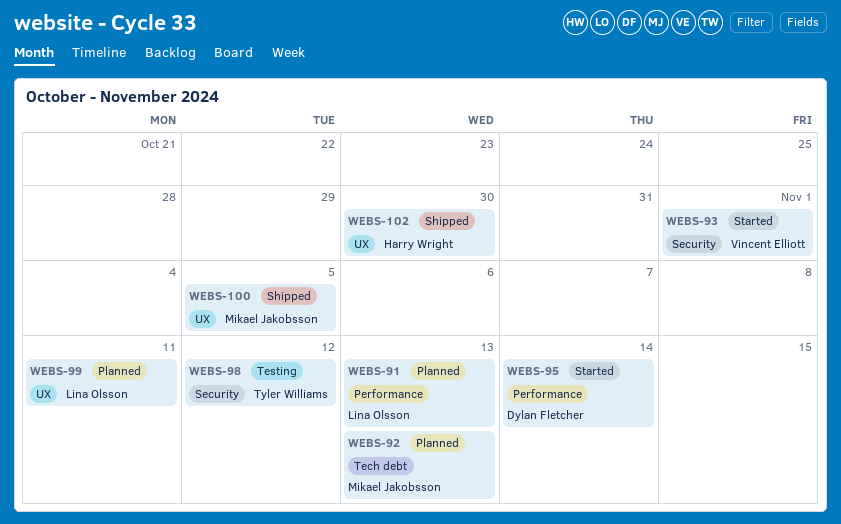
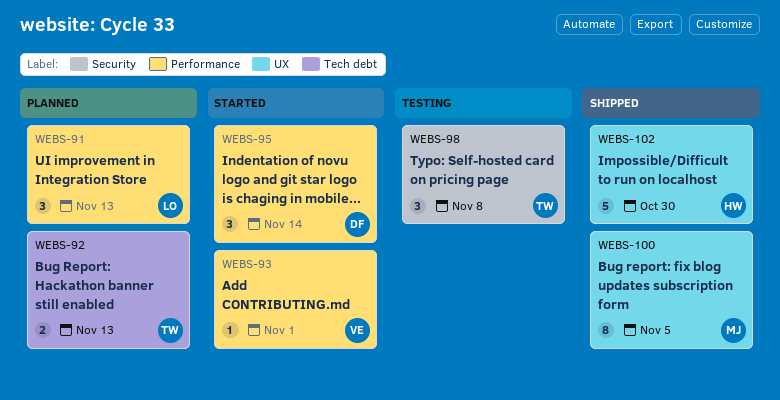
WEBS-92, owner: Mikael Jakobsson -> Tyler Williams
WEBS-93, label: Security -> Performance
WEBS-98, due: Nov 12 -> Nov 8
WEBS-99: present -> none

